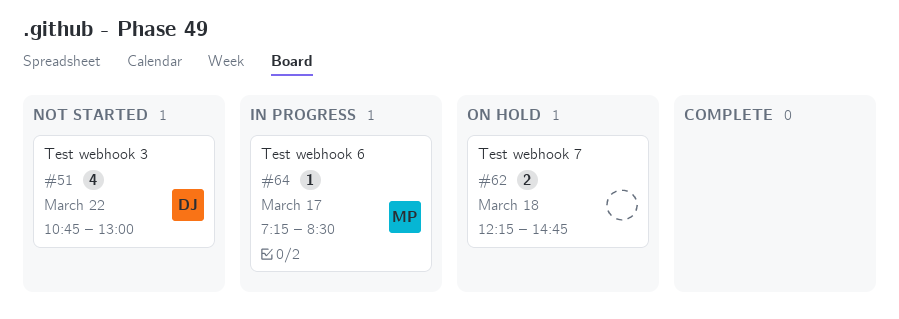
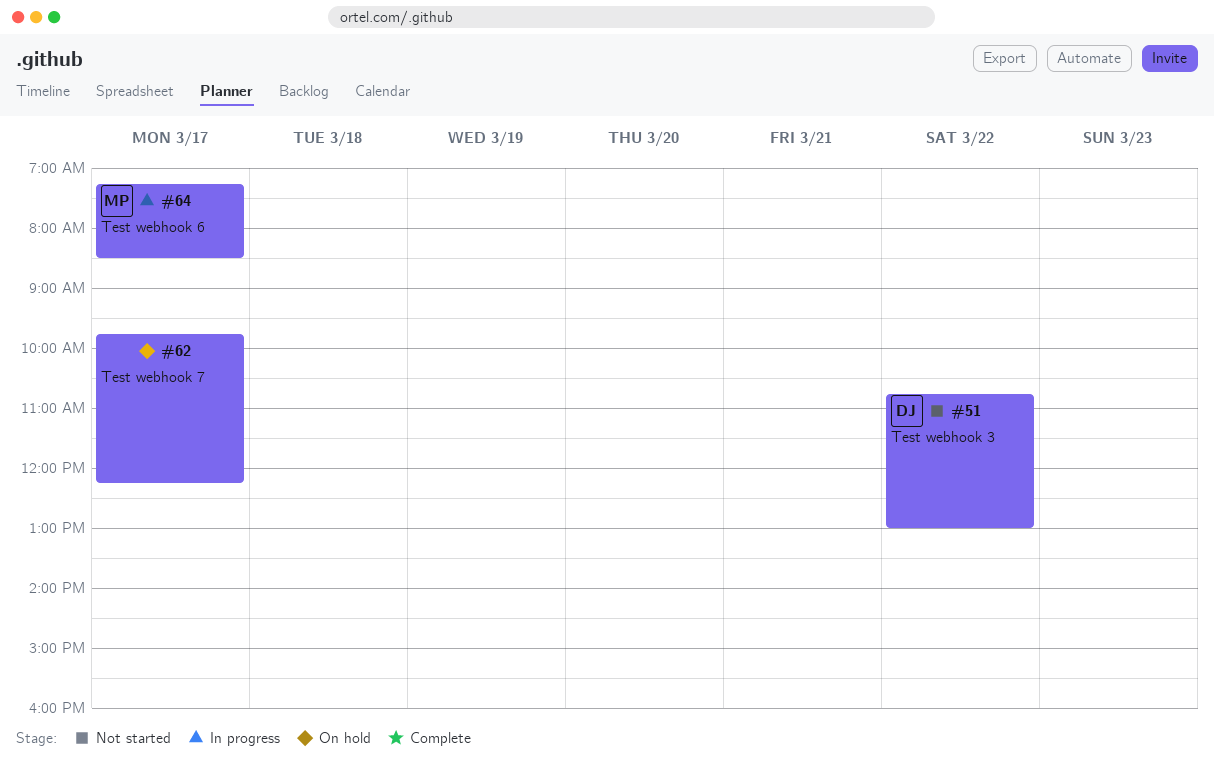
#62, day: Mar 18 -> Mar 17
#62, begins: 12:15 -> 09:45
#62, ends: 14:45 -> 12:15

